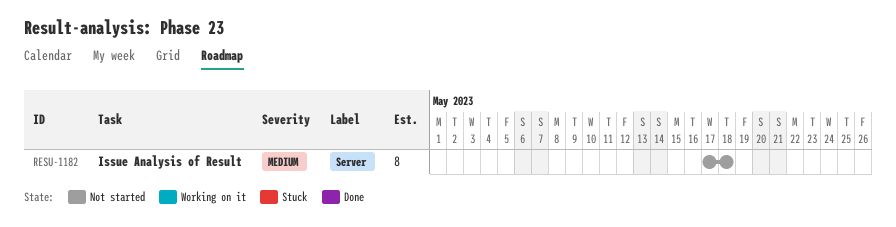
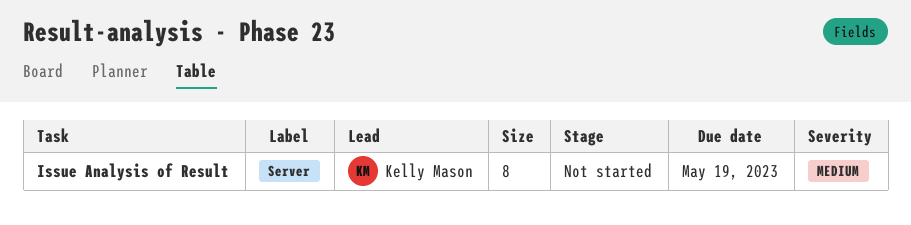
Issue Analysis of Result, due: May 18 -> May 19

